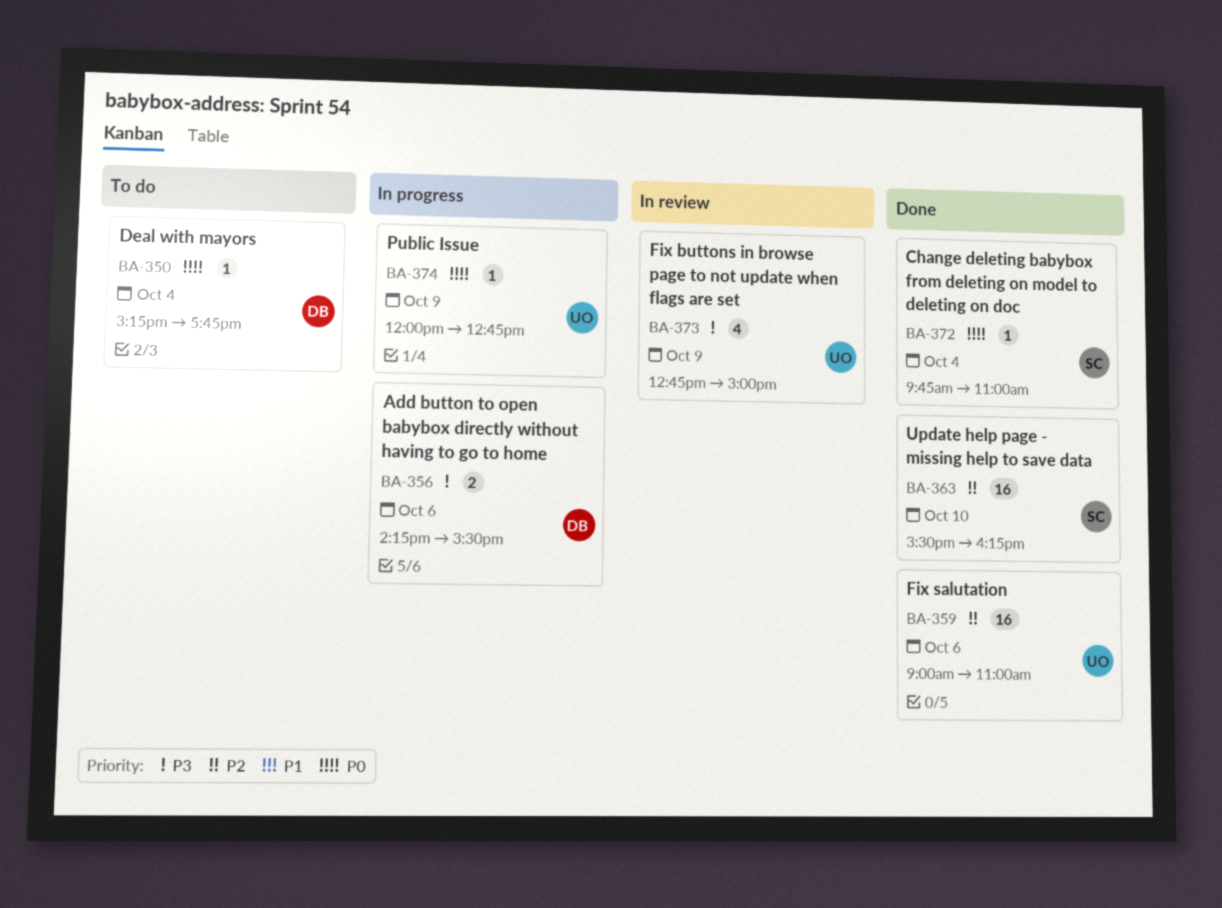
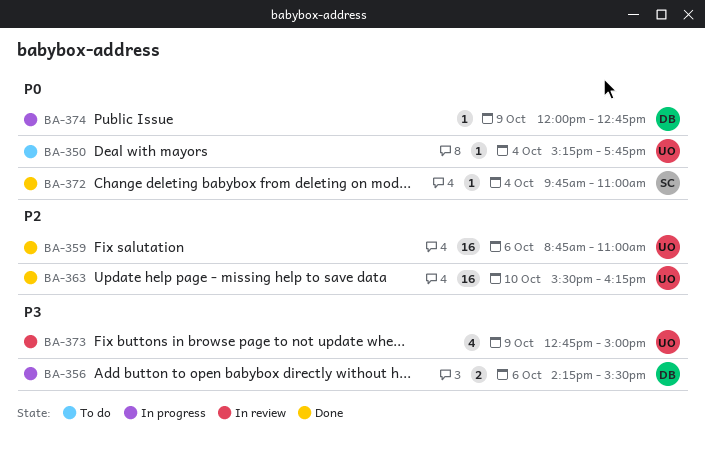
BA-350, owner: DB -> UO
BA-359, begins: 09:00 -> 08:45
BA-363, owner: SC -> UO
BA-374, owner: UO -> DB

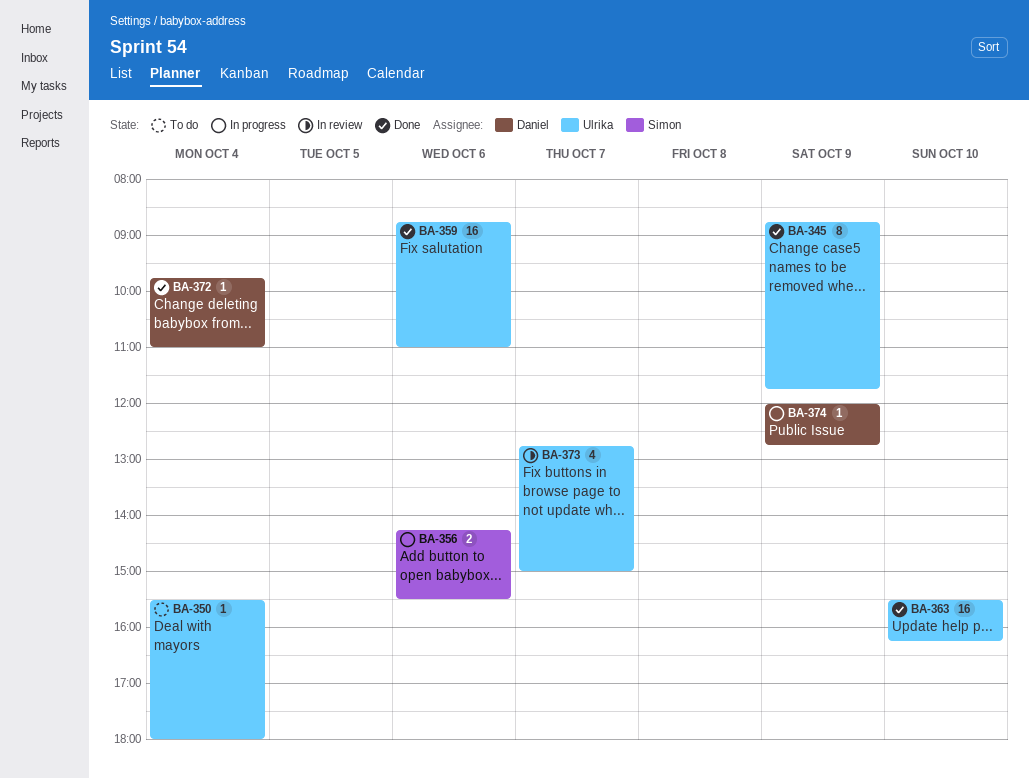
BA-345: none -> present
BA-350, begins: 15:15 -> 15:30
BA-350, ends: 17:45 -> 18:00
BA-356, owner: Daniel -> Simon
BA-372, owner: Simon -> Daniel
BA-373, day: Oct 9 -> Oct 7

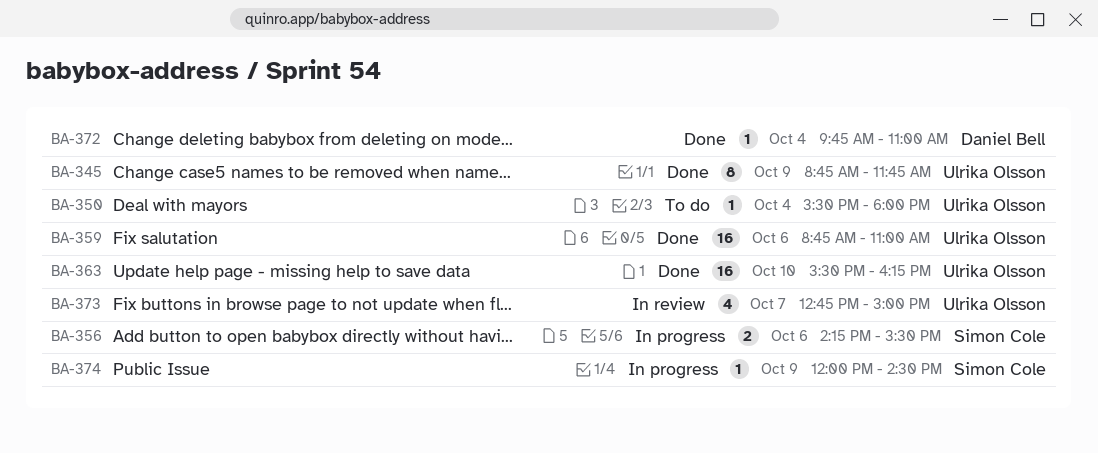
BA-374, owner: Daniel Bell -> Simon Cole
BA-374, ends: 12:45 -> 14:30

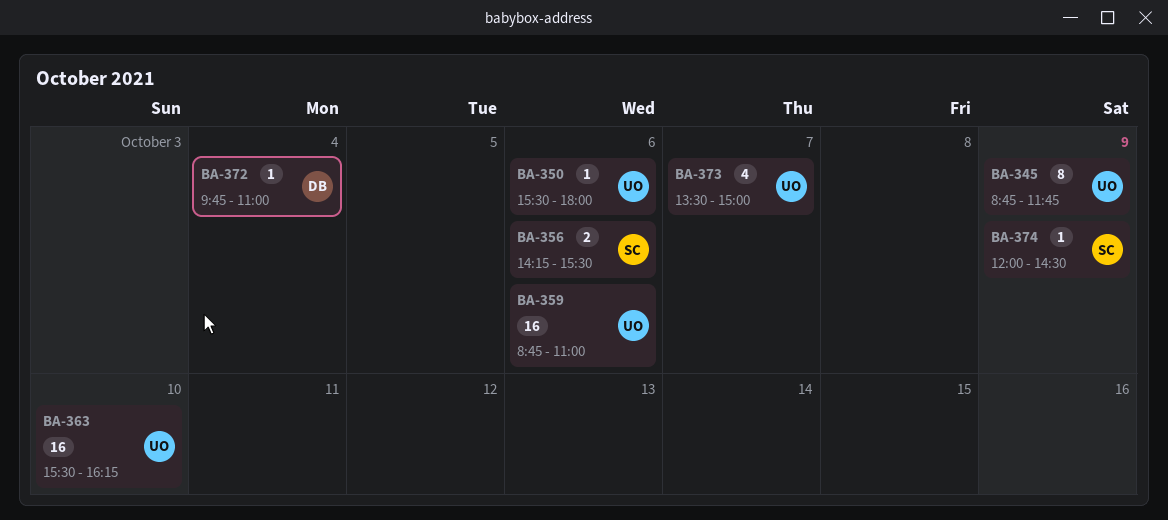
BA-350, day: Oct 4 -> Oct 6
BA-373, begins: 12:45 -> 13:30

